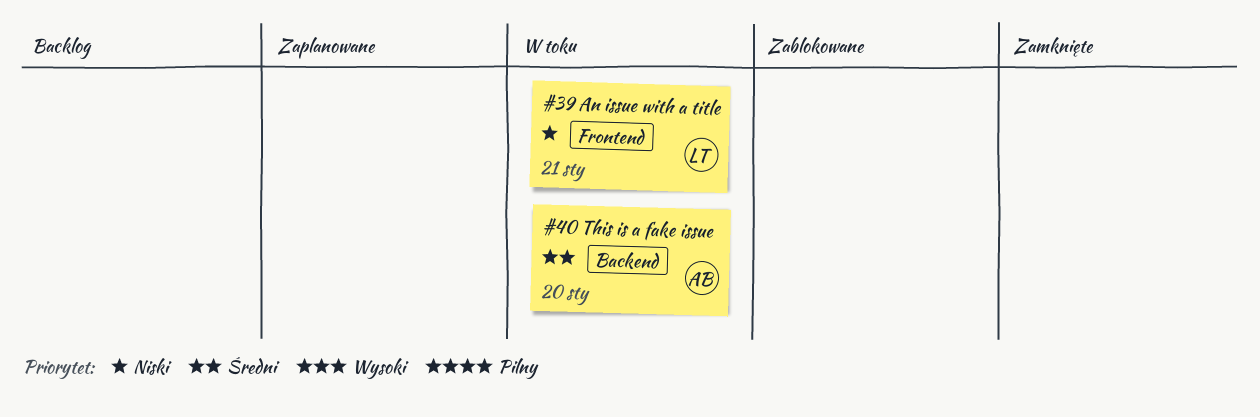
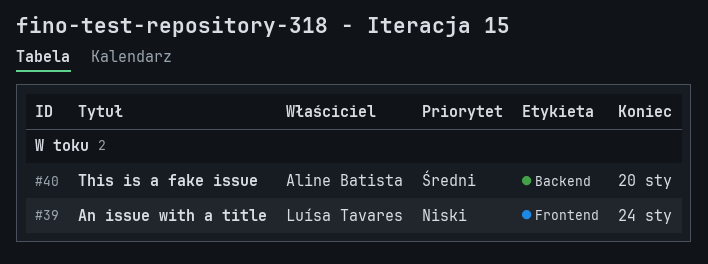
#39, due: Jan 21 -> Jan 24

